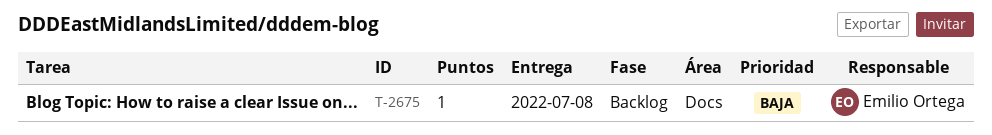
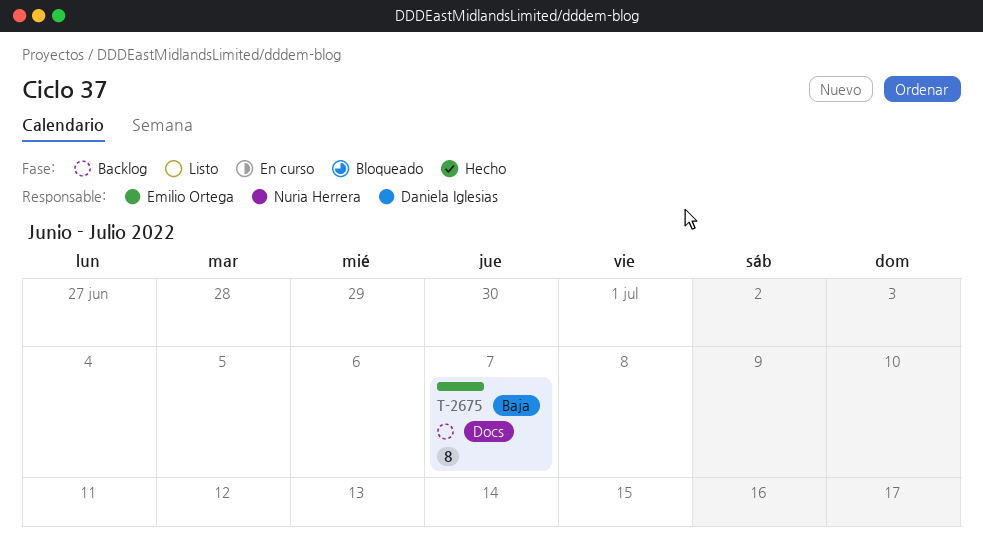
T-2675, estimate: 1 -> 8
T-2675, due: Jul 8 -> Jul 7

